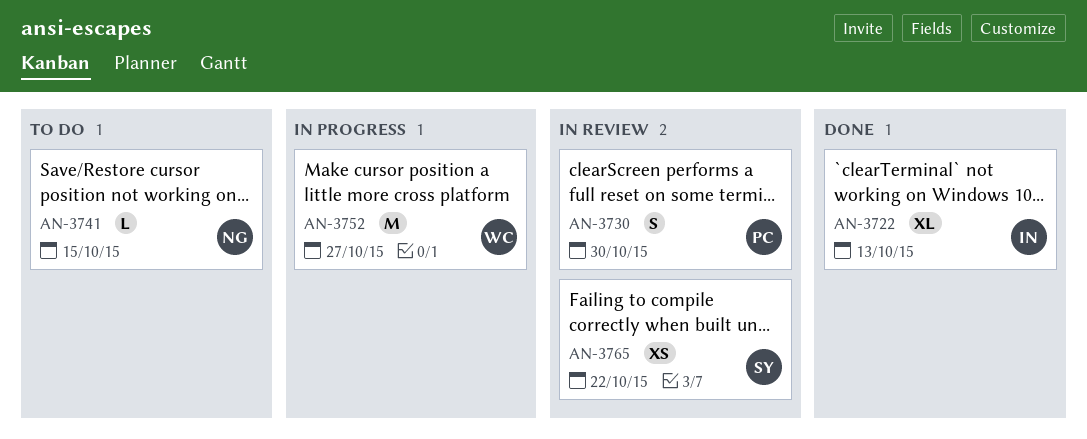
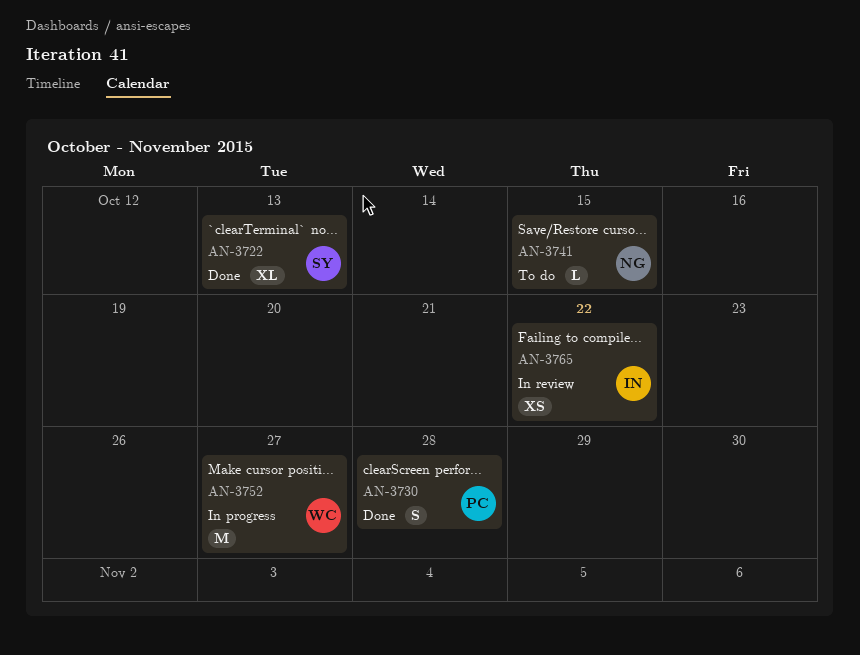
AN-3722, owner: IN -> SY
AN-3730, status: In review -> Done
AN-3730, due: Oct 30 -> Oct 28
AN-3765, owner: SY -> IN

